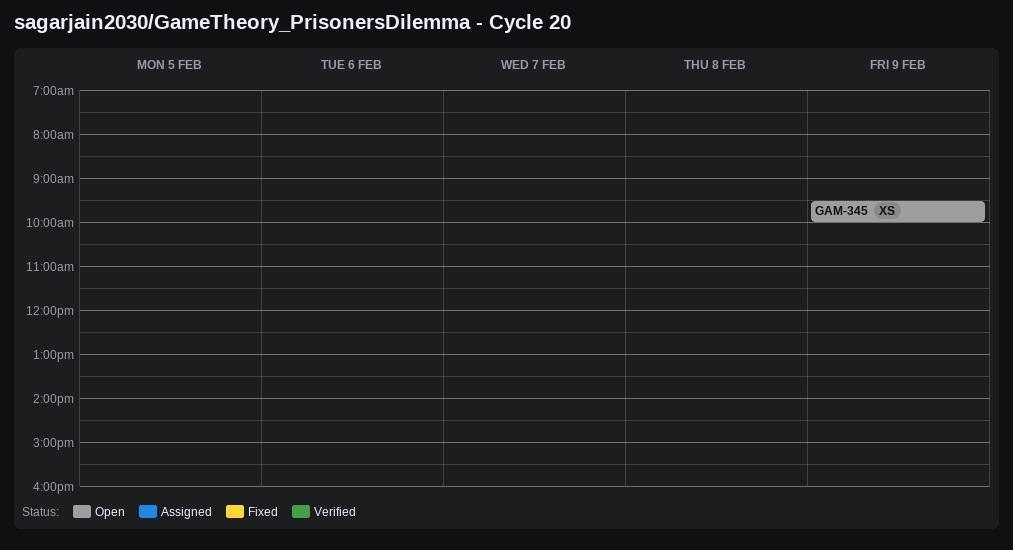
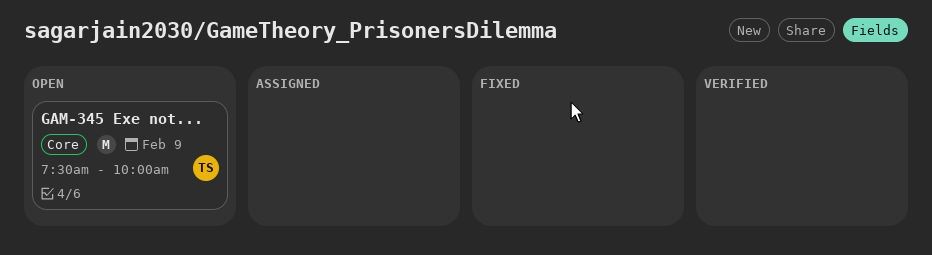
GAM-345, estimate: XS -> M
GAM-345, begins: 09:30 -> 07:30

